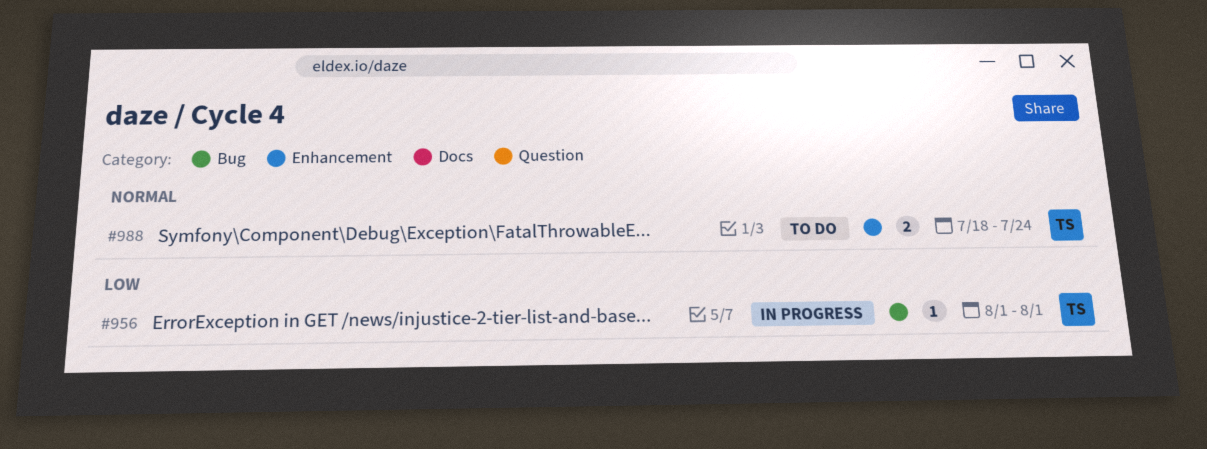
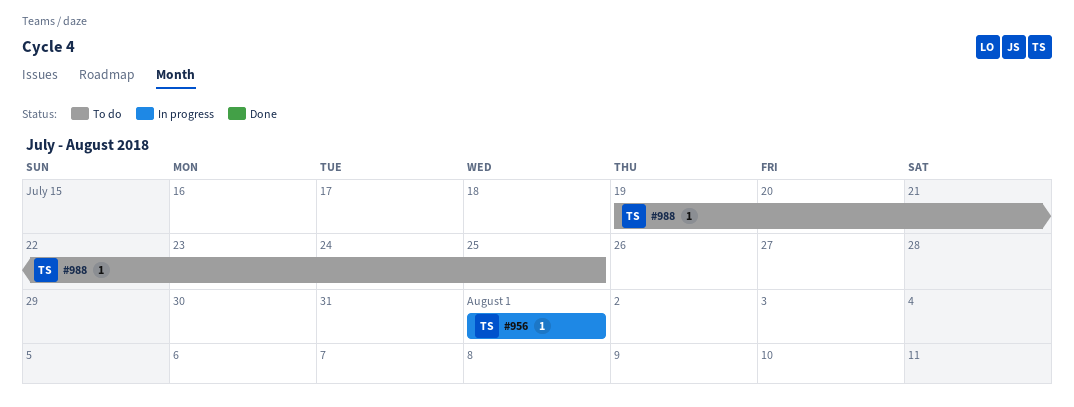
#988, estimate: 2 -> 1
#988, start: Jul 18 -> Jul 19
#988, due: Jul 24 -> Jul 25

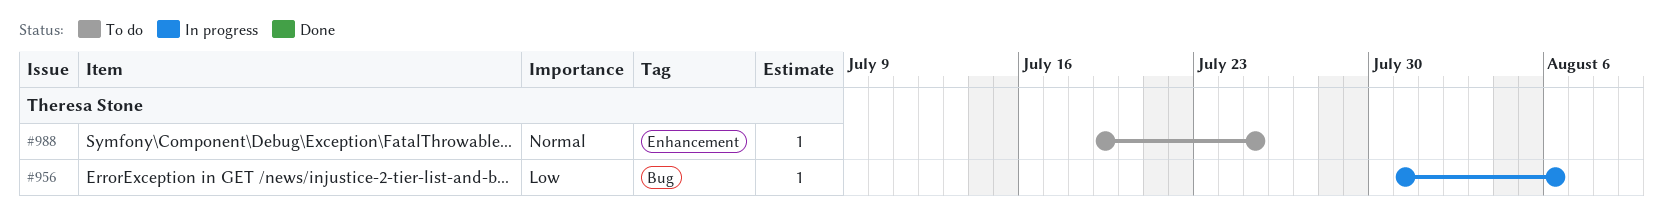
#956, start: Aug 1 -> Jul 31
#956, due: Aug 1 -> Aug 6

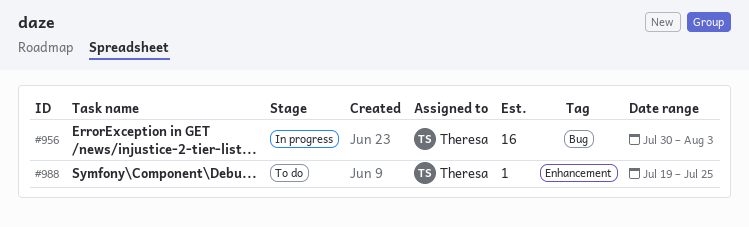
#956, estimate: 1 -> 16
#956, start: Jul 31 -> Jul 30
#956, due: Aug 6 -> Aug 3

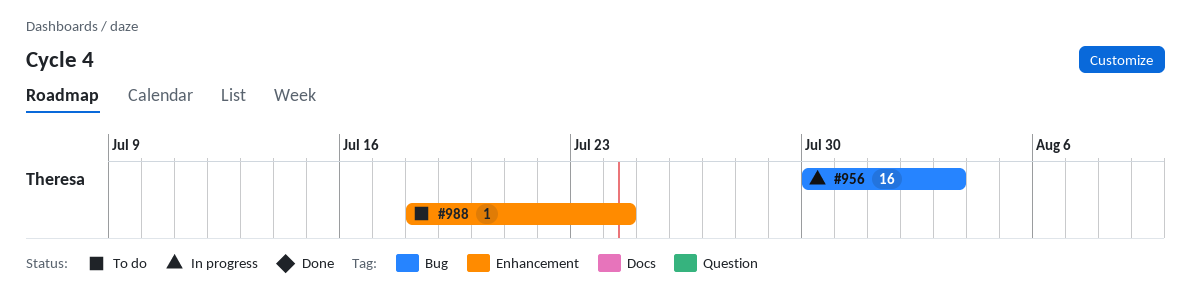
#988, start: Jul 19 -> Jul 18
#988, due: Jul 25 -> Jul 24

